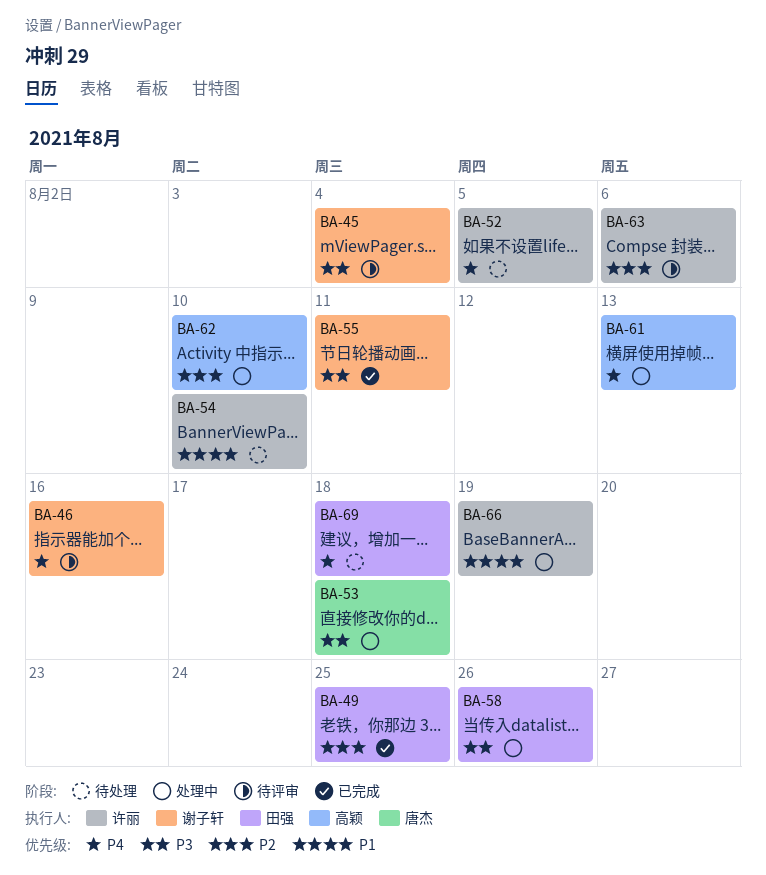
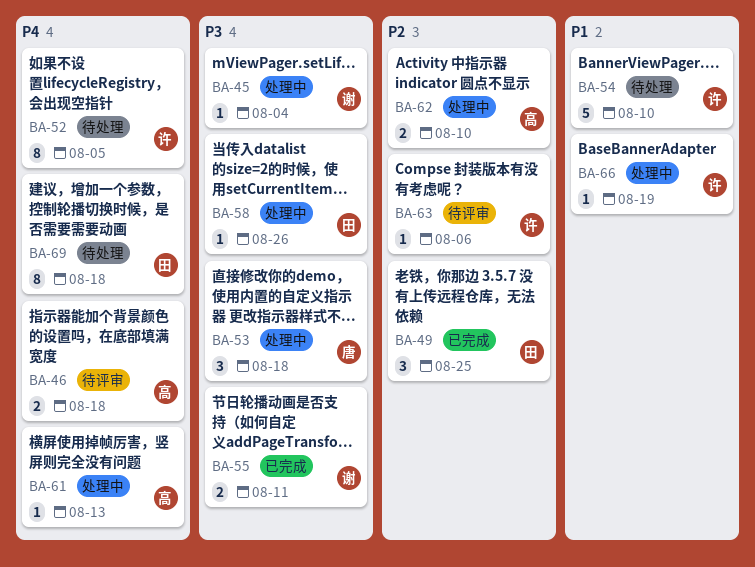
BA-45, status: 待评审 -> 处理中
BA-46, owner: 谢子轩 -> 高颖
BA-46, due: Aug 16 -> Aug 18

